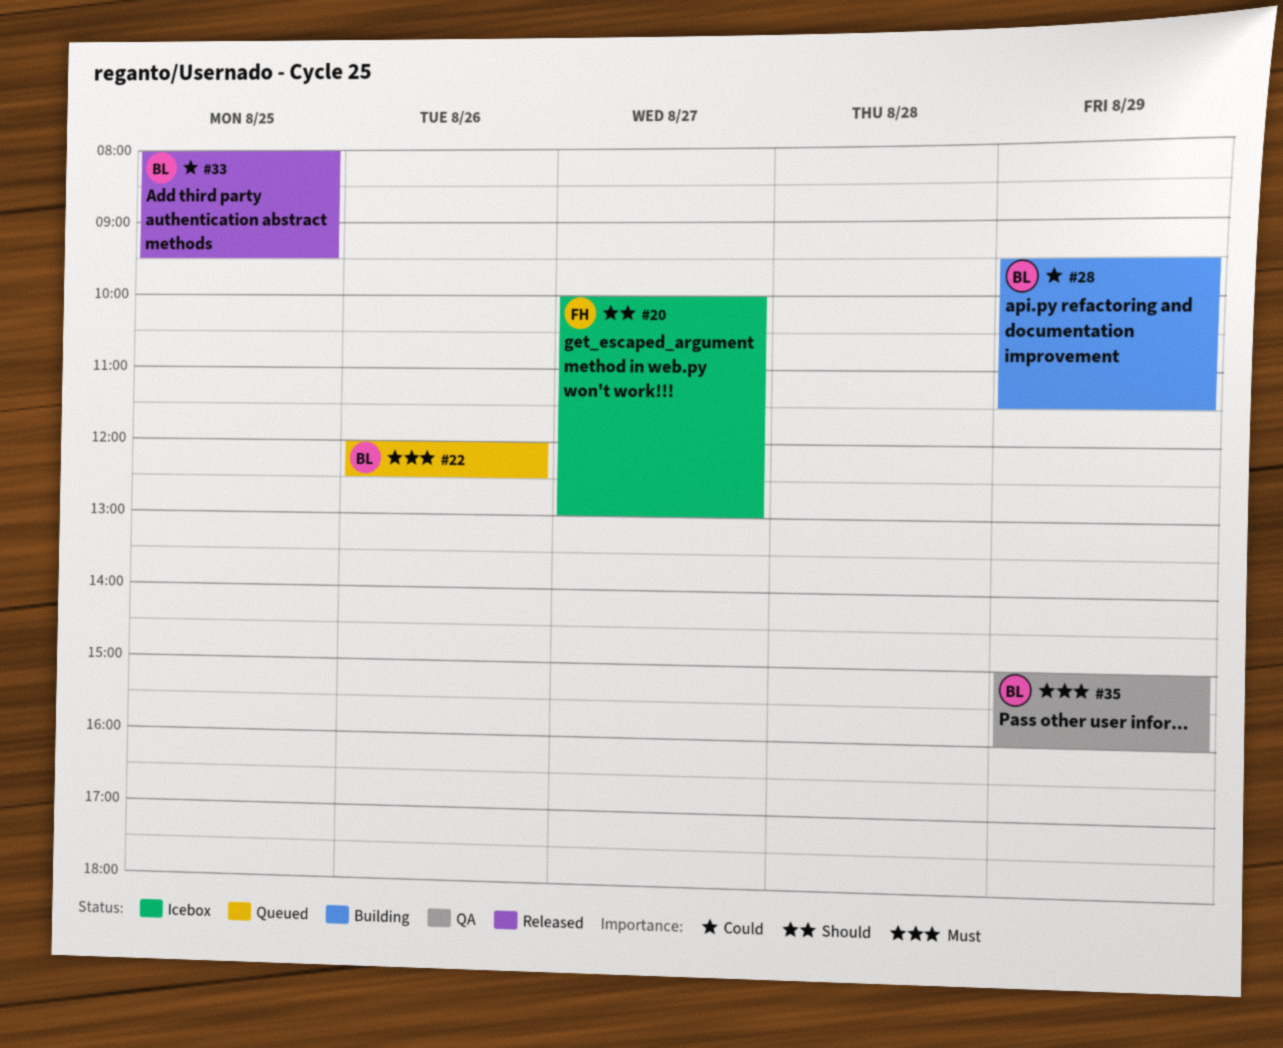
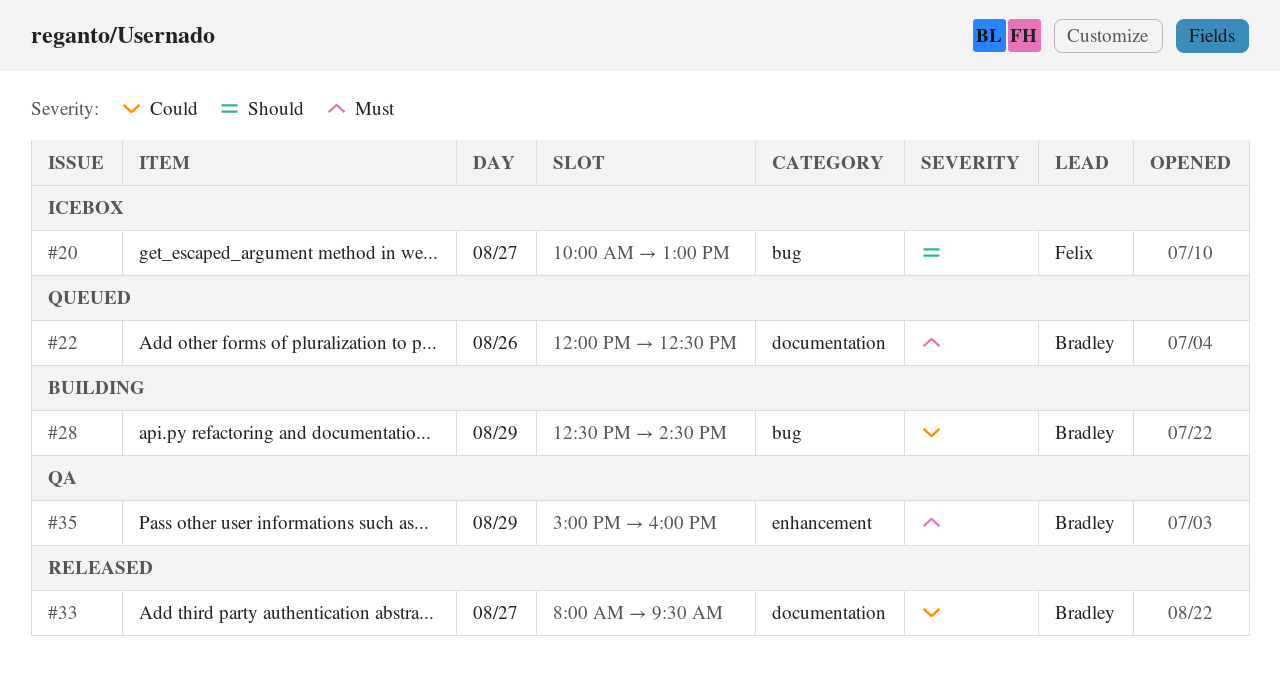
#28, begins: 09:30 -> 12:30
#28, ends: 11:30 -> 14:30
#33, day: Aug 25 -> Aug 27

